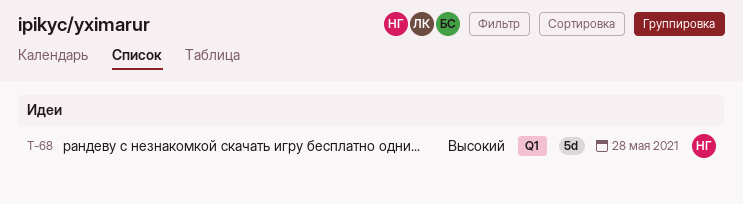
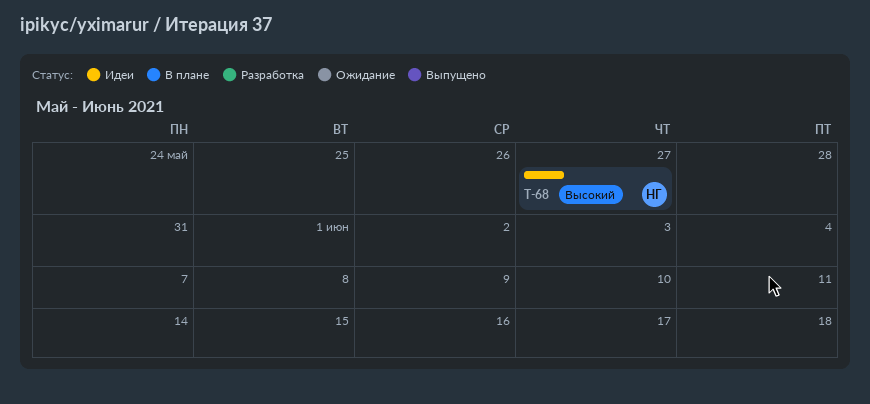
T-68, due: May 28 -> May 27

